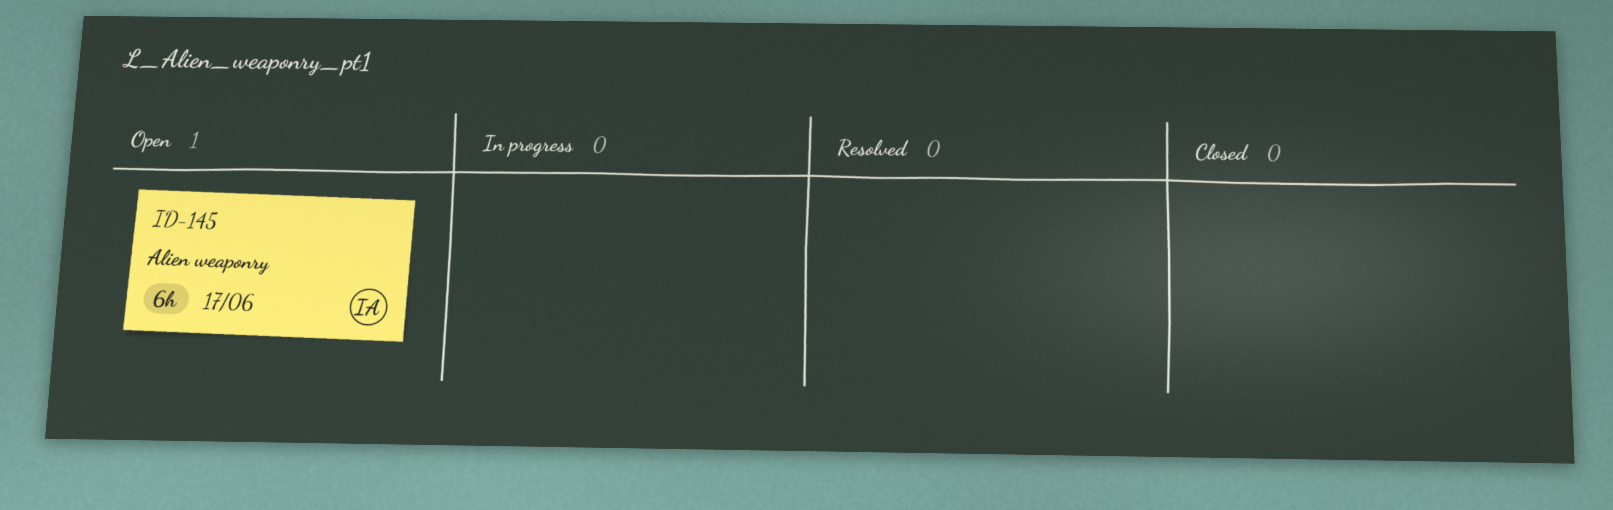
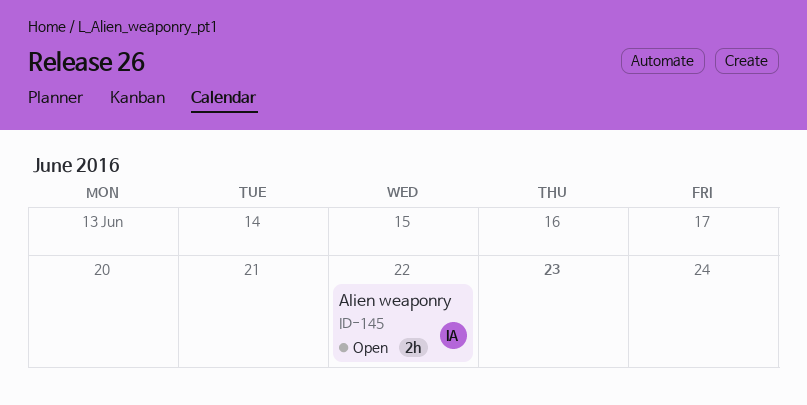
ID-145, estimate: 6h -> 2h
ID-145, due: Jun 17 -> Jun 22

